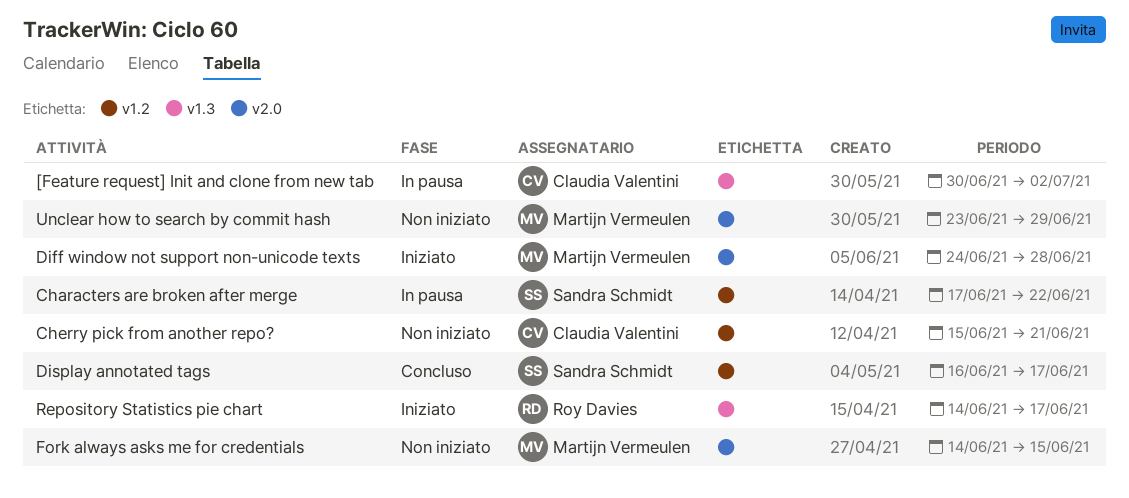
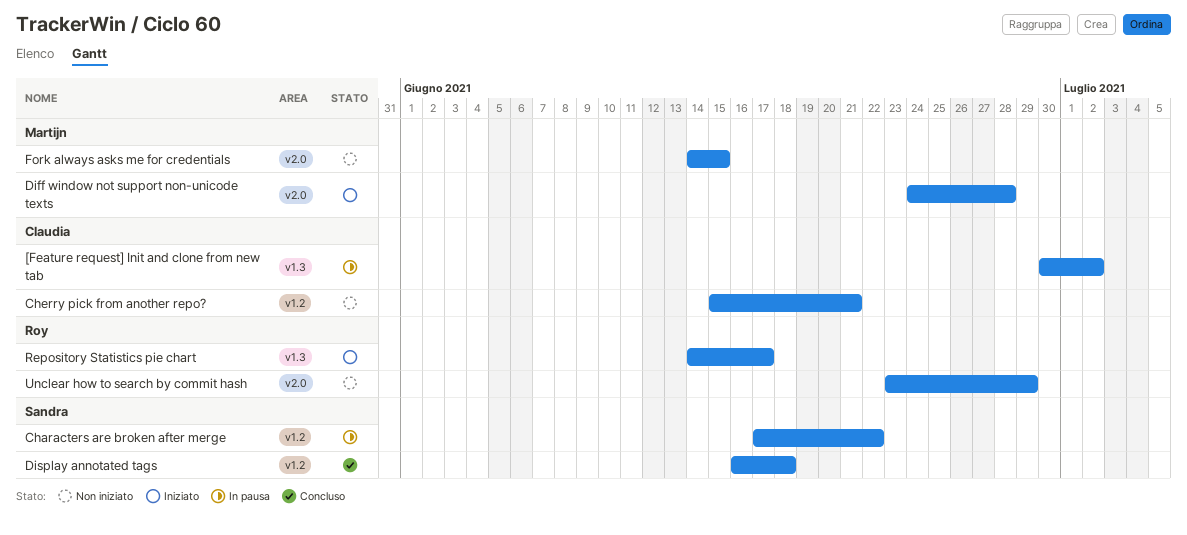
Display annotated tags, due: Jun 17 -> Jun 18
Unclear how to search by commit hash, owner: Martijn Vermeulen -> Roy Davies

